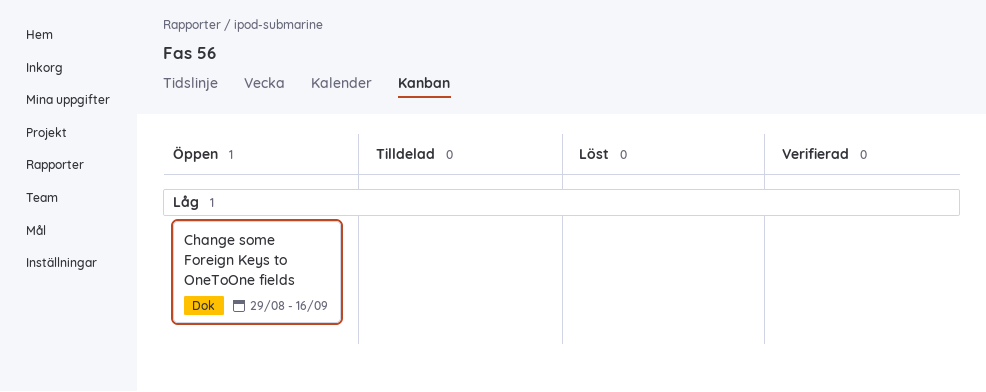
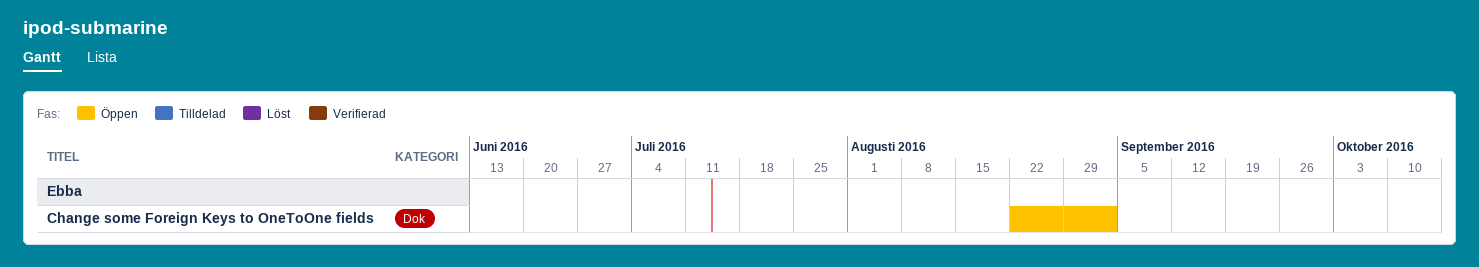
Change some Foreign Keys to OneToOne fields, start: Aug 29 -> Aug 22
Change some Foreign Keys to OneToOne fields, due: Sep 16 -> Sep 2

